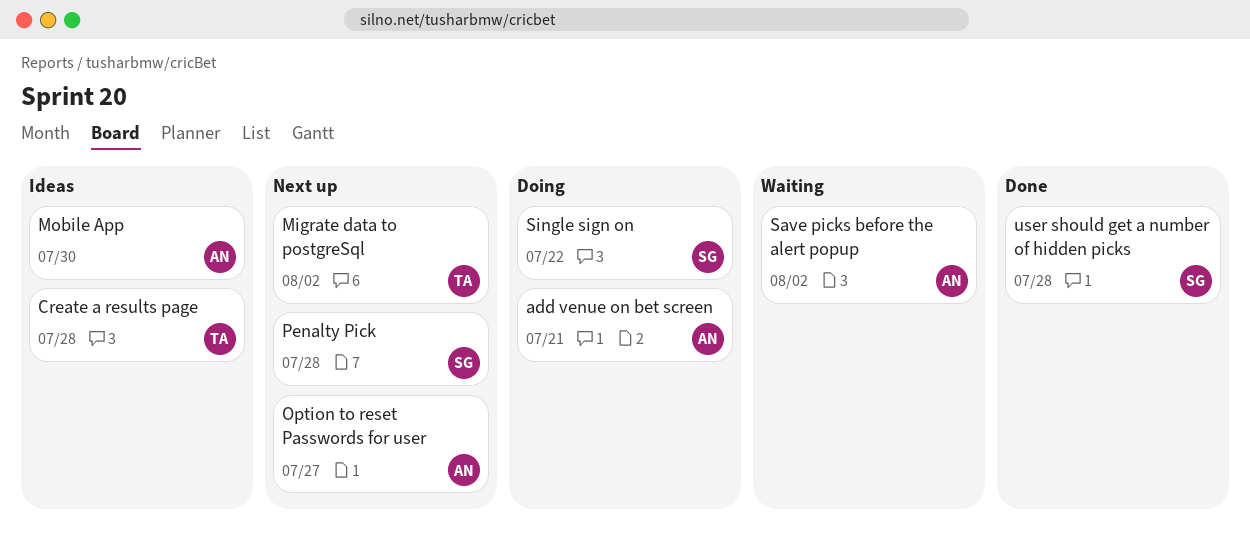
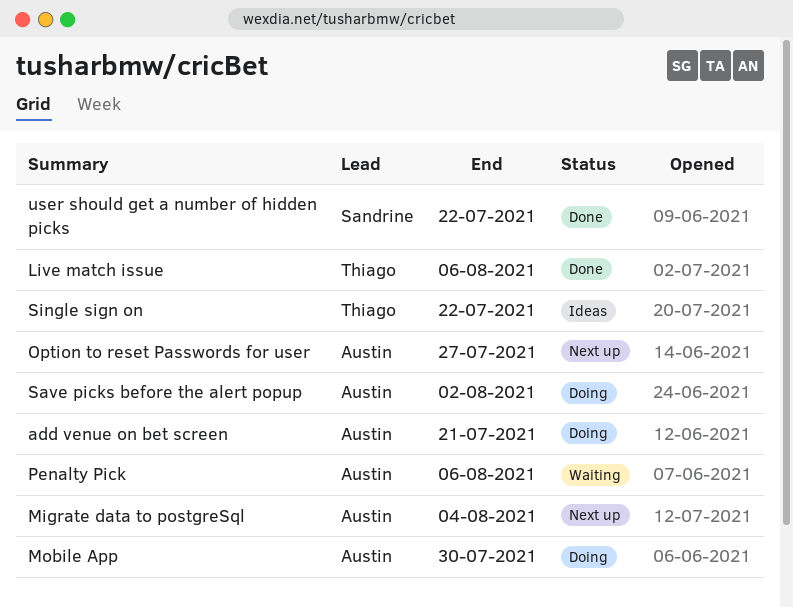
Create a results page: present -> none
Live match issue: none -> present
Migrate data to postgreSql, owner: Thiago -> Austin
Migrate data to postgreSql, due: Aug 2 -> Aug 4
Mobile App, status: Ideas -> Doing
Penalty Pick, status: Next up -> Waiting
Penalty Pick, owner: Sandrine -> Austin
Penalty Pick, due: Jul 28 -> Aug 6
Save picks before the alert popup, status: Waiting -> Doing
Single sign on, status: Doing -> Ideas
Single sign on, owner: Sandrine -> Thiago
user should get a number of hidden picks, due: Jul 28 -> Jul 22

